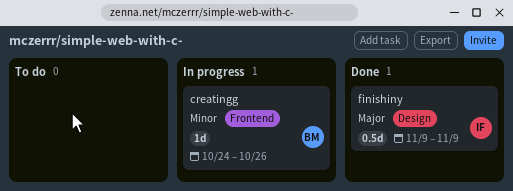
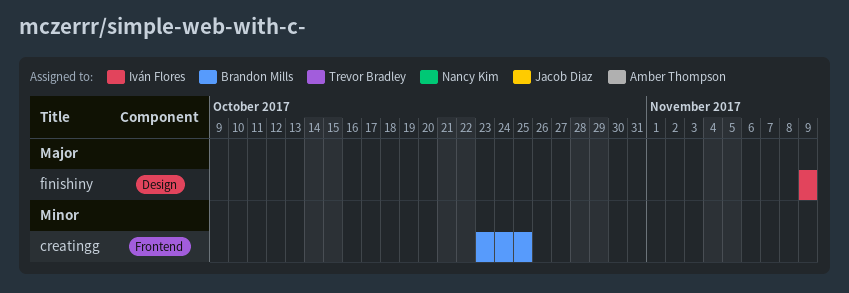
creatingg, start: Oct 24 -> Oct 23
creatingg, due: Oct 26 -> Oct 25

